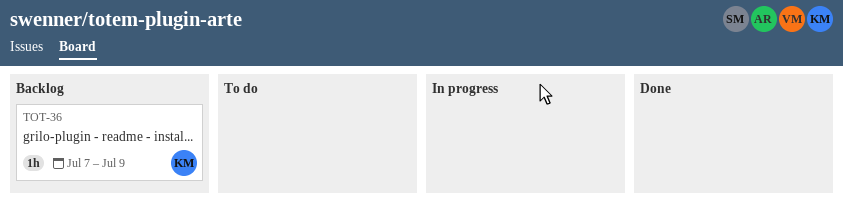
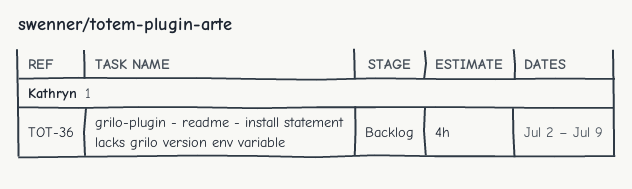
TOT-36, estimate: 1h -> 4h
TOT-36, start: Jul 7 -> Jul 2

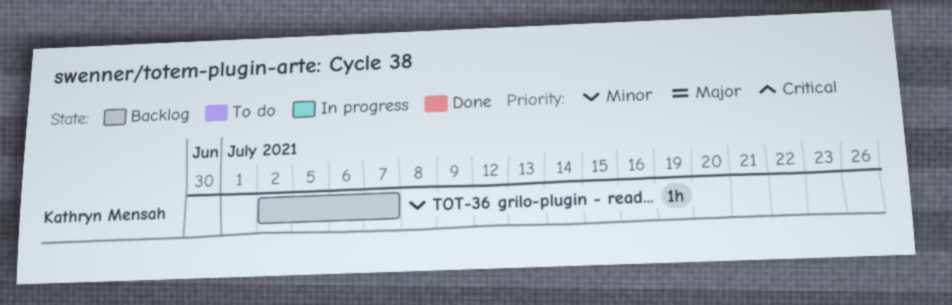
TOT-36, estimate: 4h -> 1h
TOT-36, due: Jul 9 -> Jul 7

